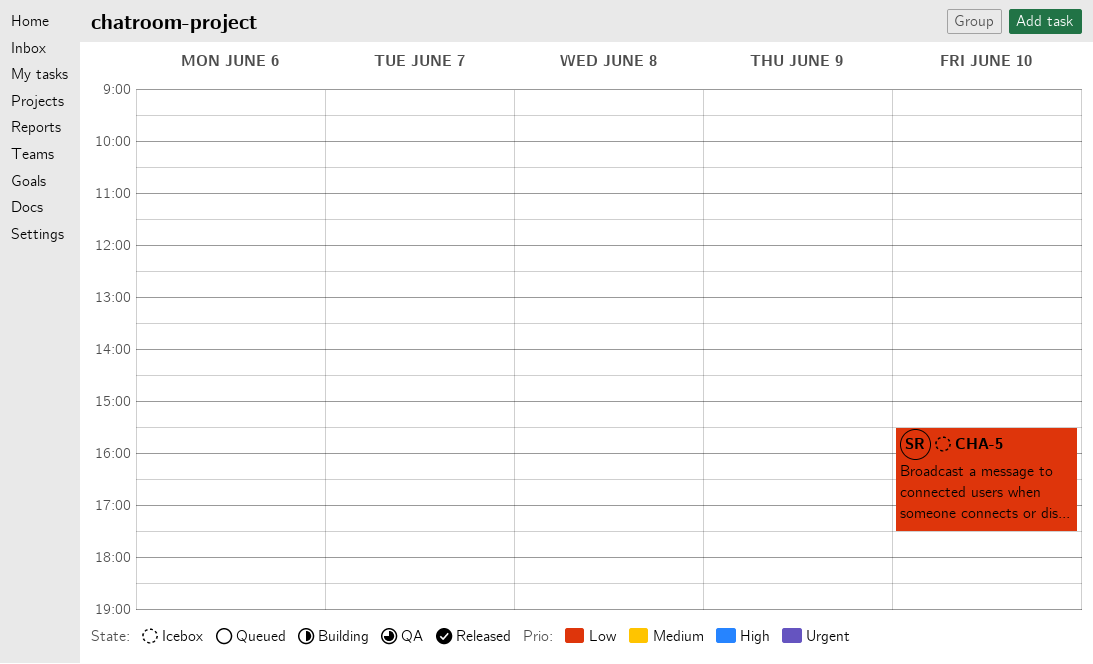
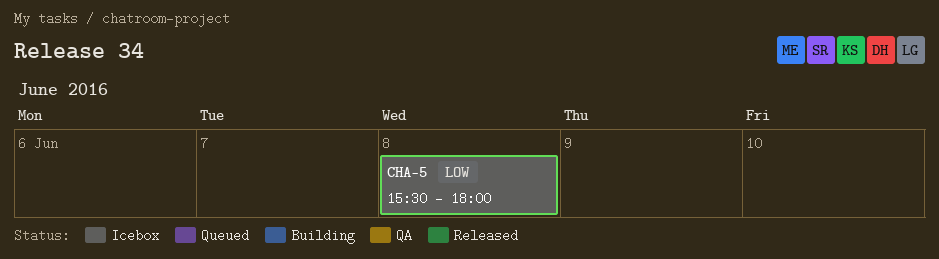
CHA-5, day: Jun 10 -> Jun 8
CHA-5, ends: 17:30 -> 18:00

